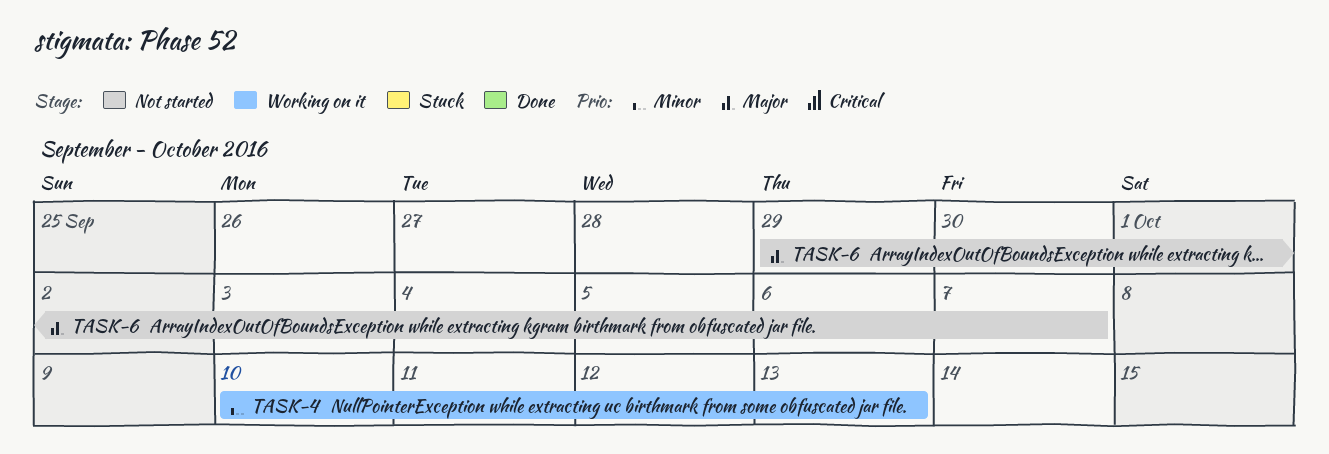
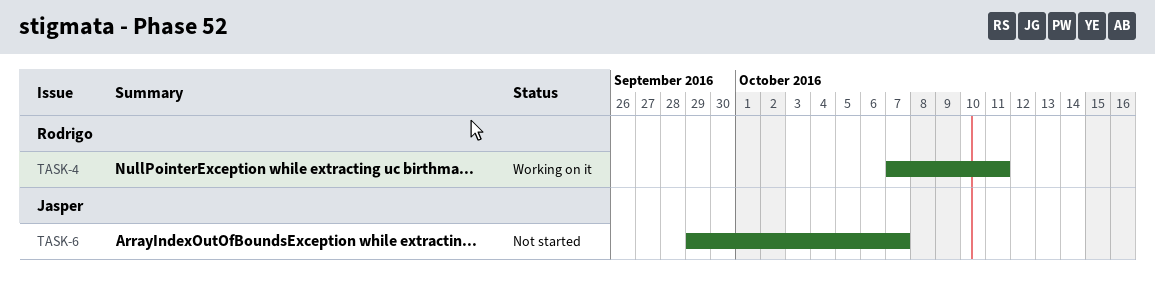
TASK-4, start: Oct 10 -> Oct 7
TASK-4, due: Oct 13 -> Oct 11

